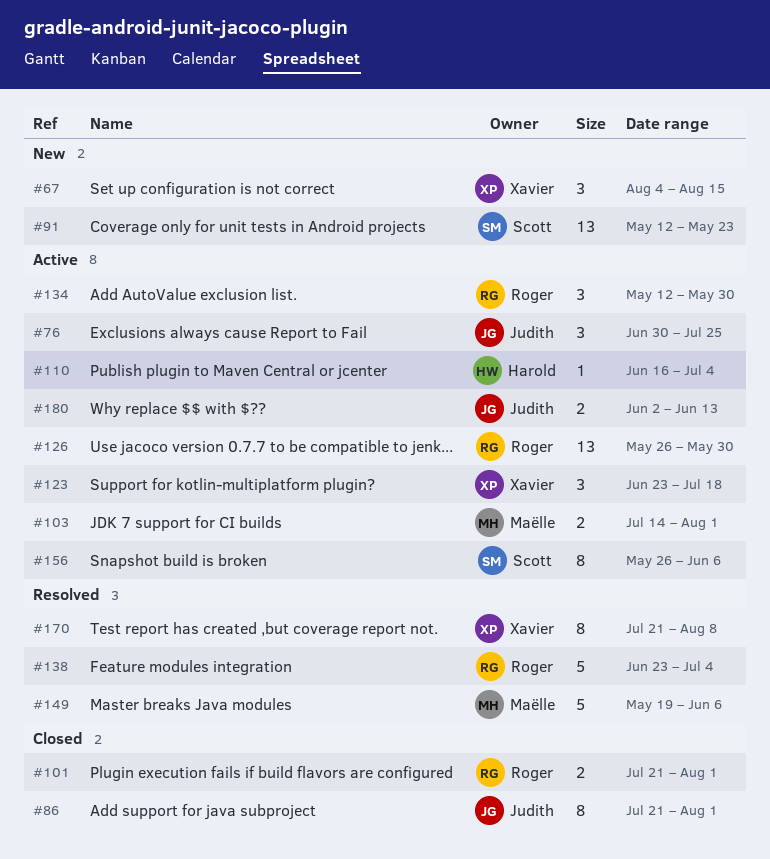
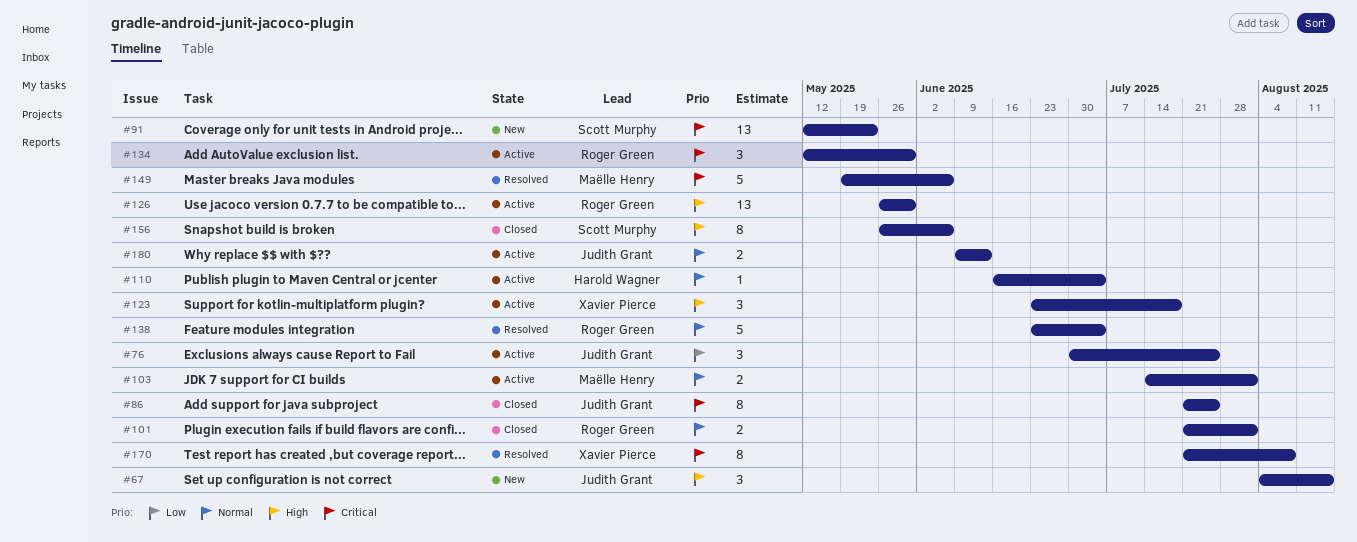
#67, owner: Xavier Pierce -> Judith Grant
#86, due: Aug 1 -> Jul 25
#156, status: Active -> Closed
#180, start: Jun 2 -> Jun 9

